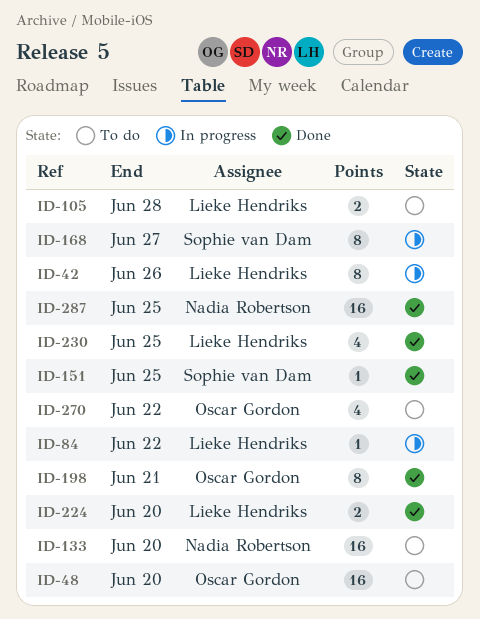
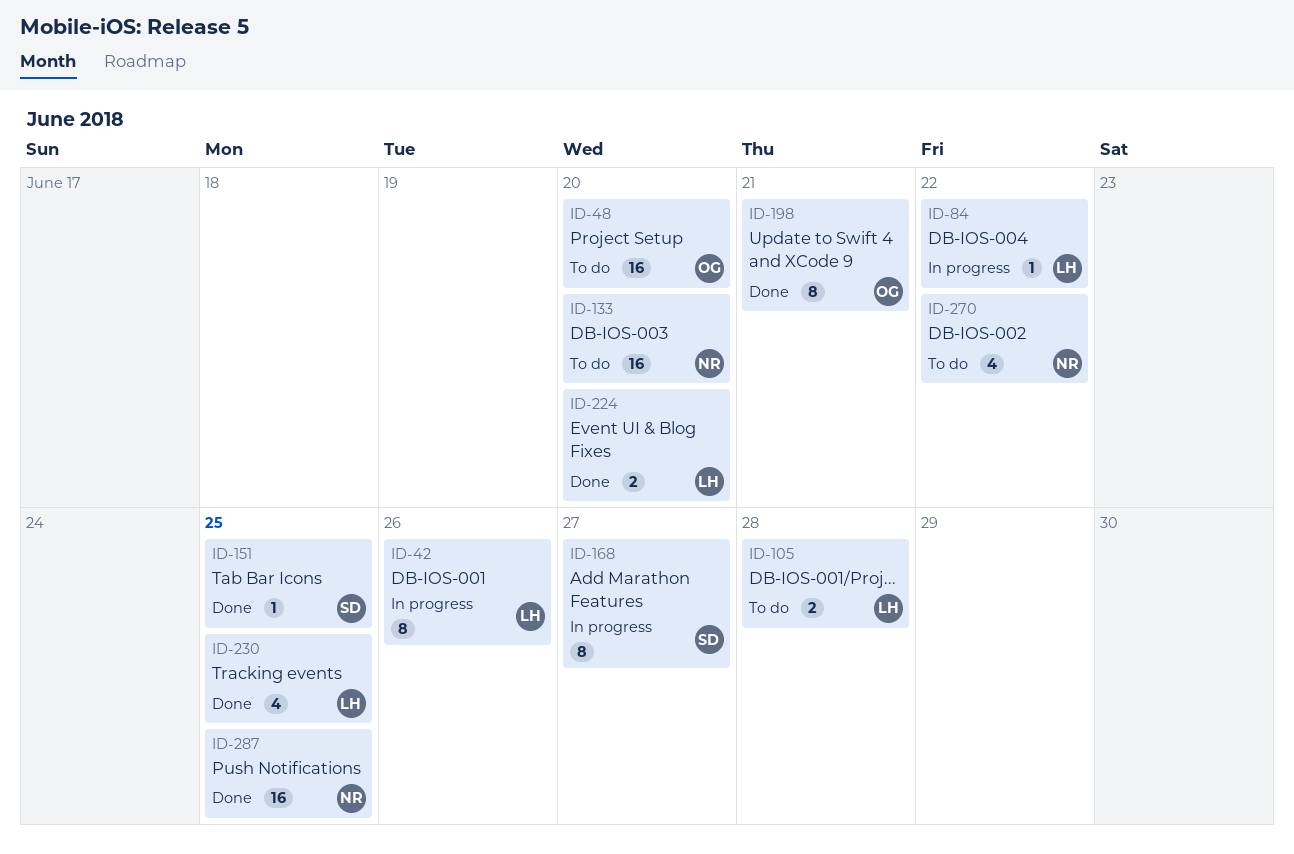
ID-270, owner: Oscar Gordon -> Nadia Robertson

